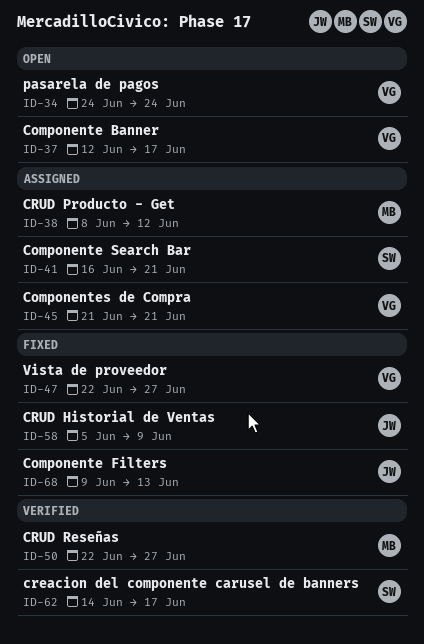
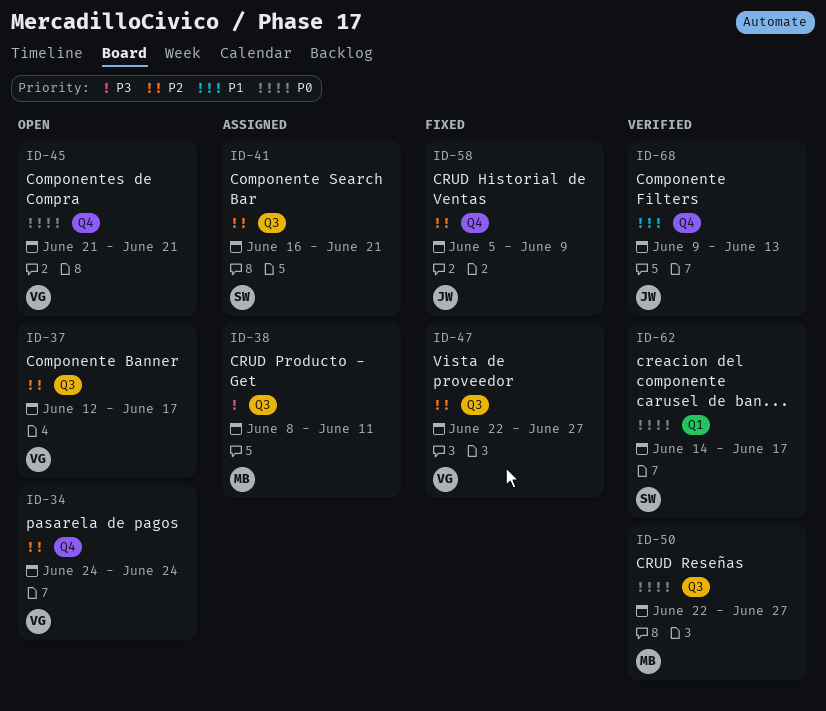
ID-38, due: Jun 12 -> Jun 11
ID-45, status: Assigned -> Open
ID-68, status: Fixed -> Verified

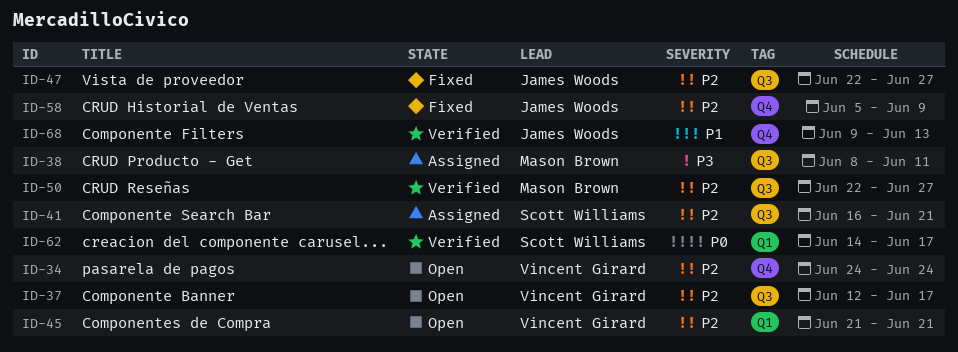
ID-45, priority: P0 -> P2
ID-45, label: Q4 -> Q1
ID-47, owner: Vincent Girard -> James Woods
ID-50, priority: P0 -> P2

